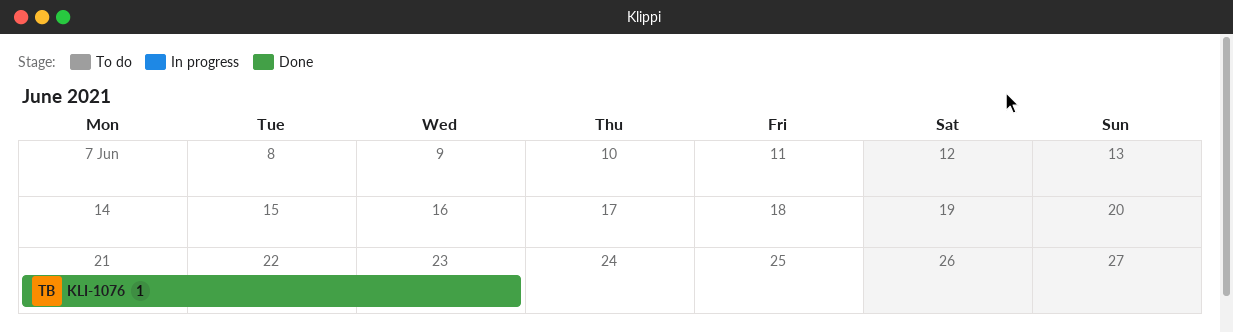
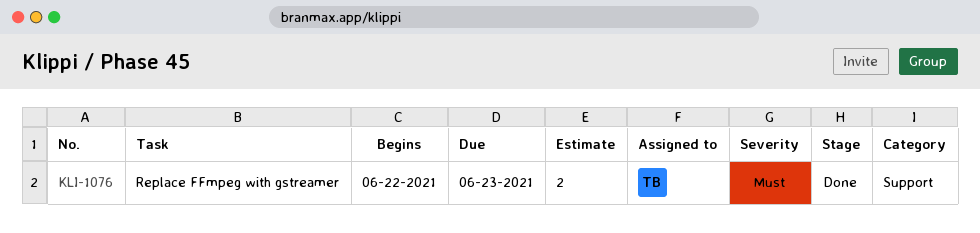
KLI-1076, estimate: 1 -> 2
KLI-1076, start: Jun 21 -> Jun 22

